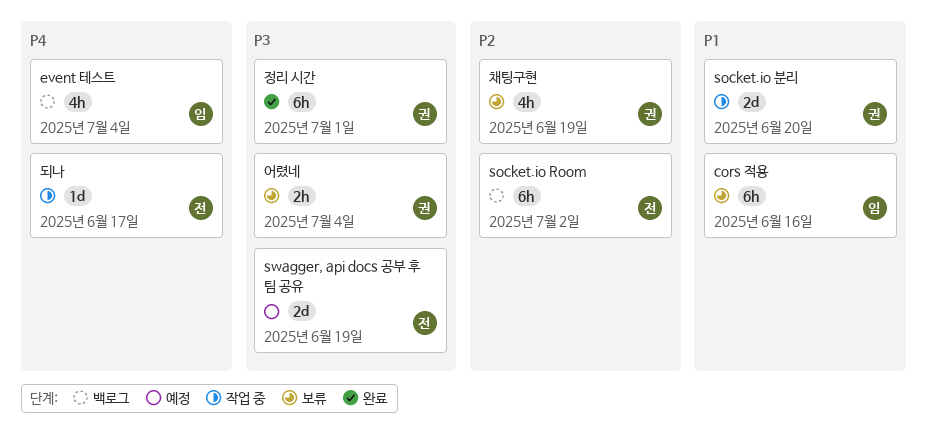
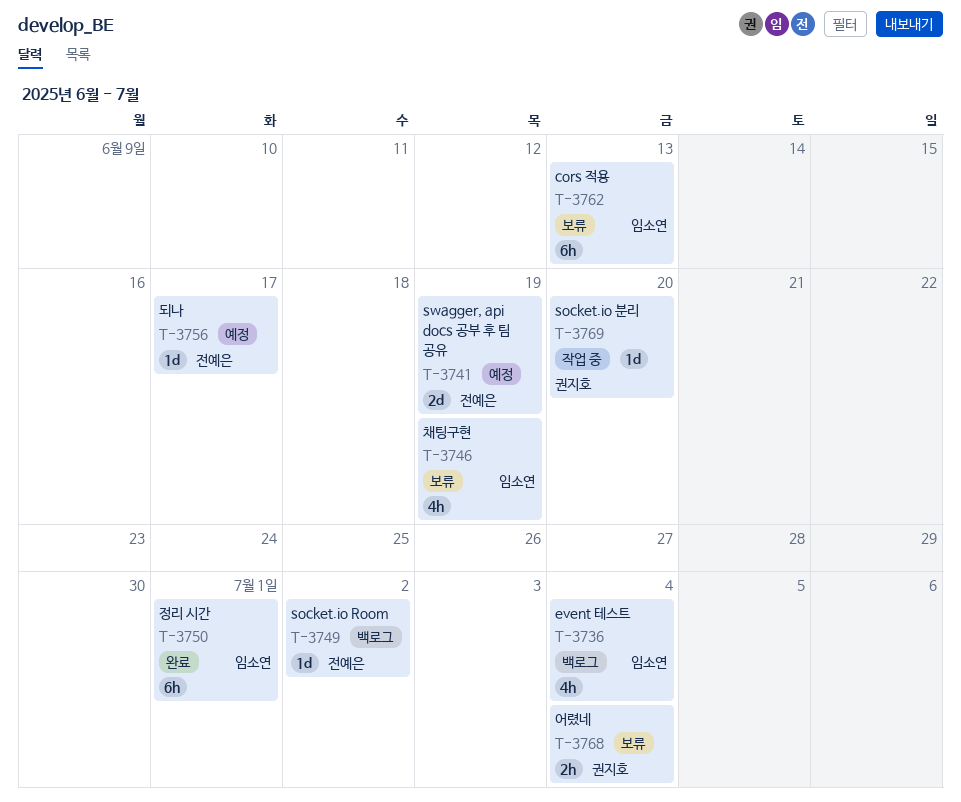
cors 적용, due: Jun 16 -> Jun 13
socket.io Room, estimate: 6h -> 1d
socket.io 분리, estimate: 2d -> 1d
되나, status: 작업 중 -> 예정
정리 시간, owner: 권지호 -> 임소연
채팅구현, owner: 권지호 -> 임소연

